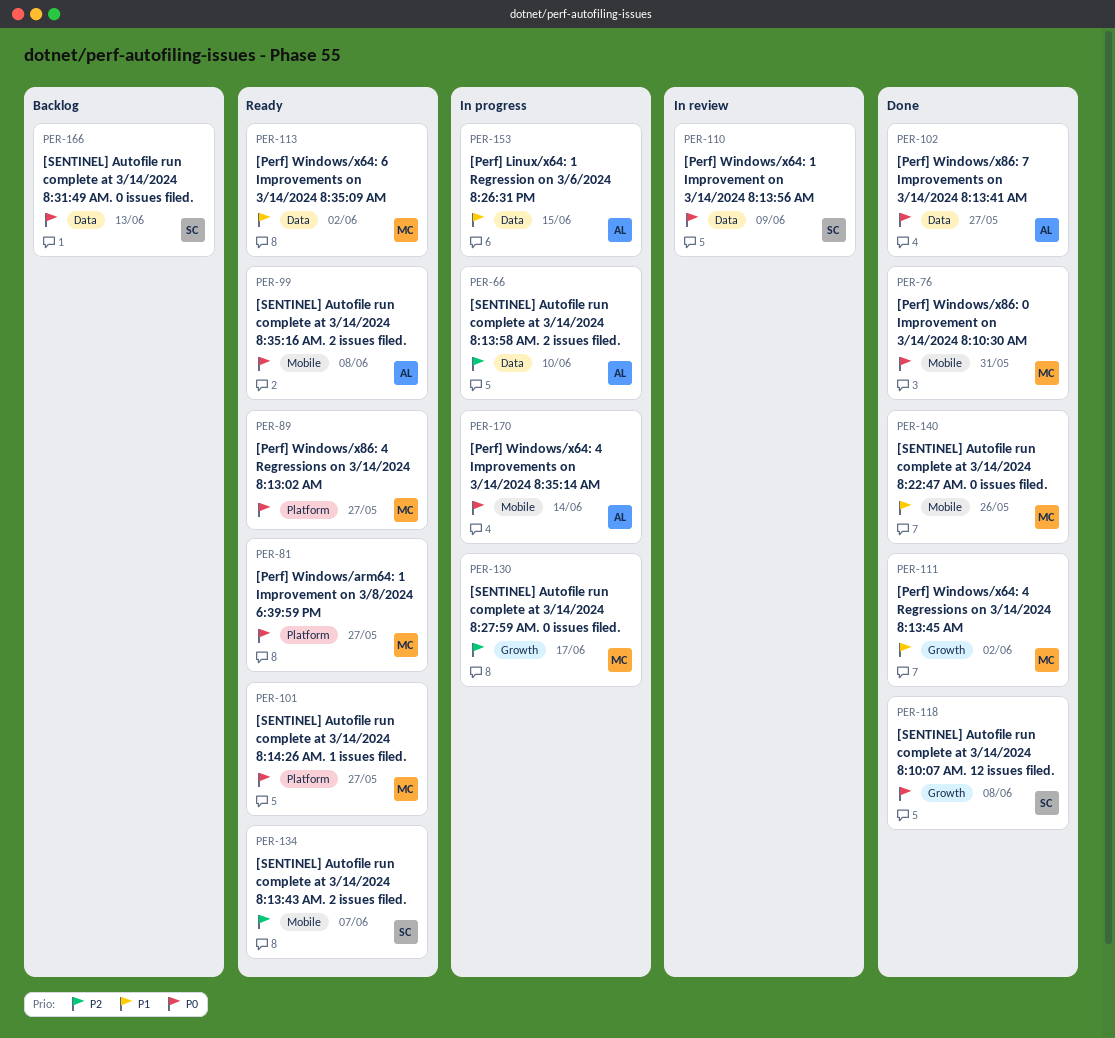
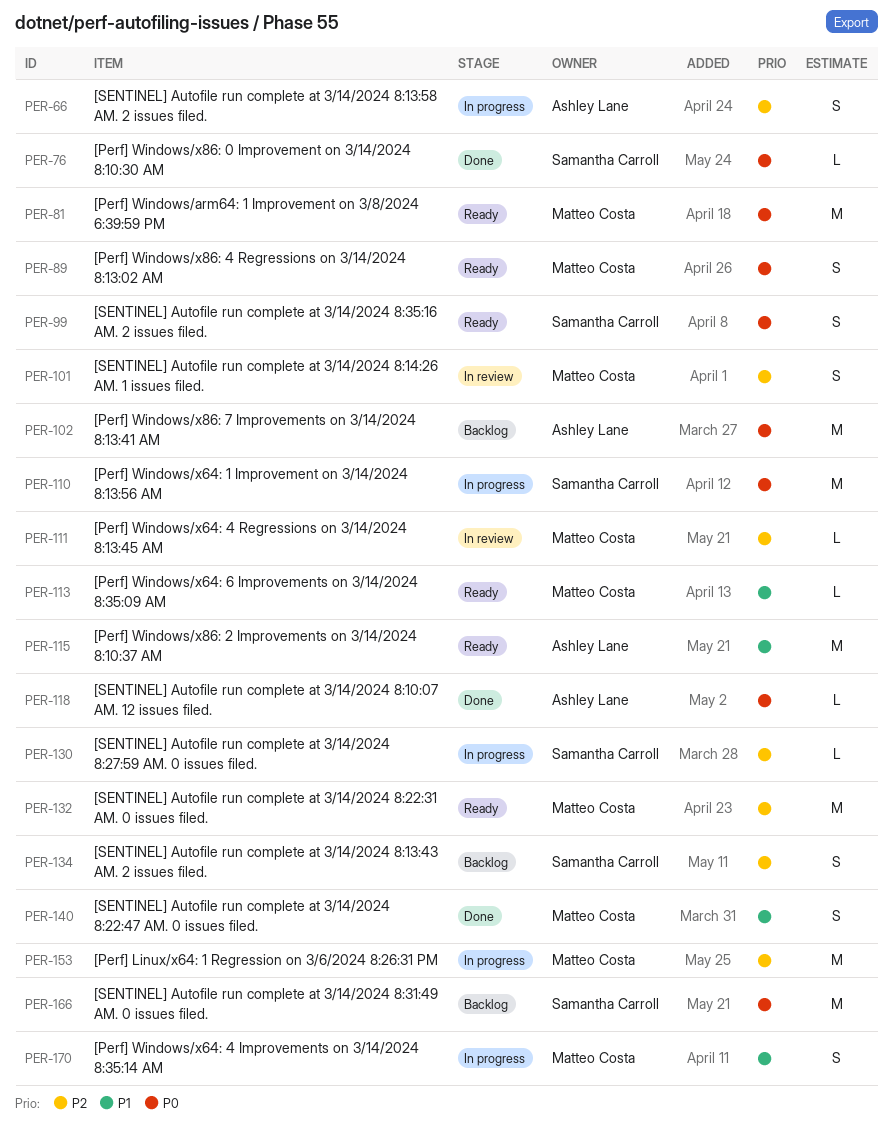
PER-76, owner: Matteo Costa -> Samantha Carroll
PER-99, owner: Ashley Lane -> Samantha Carroll
PER-101, status: Ready -> In review
PER-101, priority: P0 -> P2
PER-102, status: Done -> Backlog
PER-110, status: In review -> In progress
PER-111, status: Done -> In review
PER-111, priority: P1 -> P2
PER-115: none -> present
PER-118, owner: Samantha Carroll -> Ashley Lane
PER-130, owner: Matteo Costa -> Samantha Carroll
PER-132: none -> present
PER-134, status: Ready -> Backlog
PER-153, owner: Ashley Lane -> Matteo Costa
PER-153, priority: P1 -> P2
PER-170, owner: Ashley Lane -> Matteo Costa
PER-170, priority: P0 -> P1

